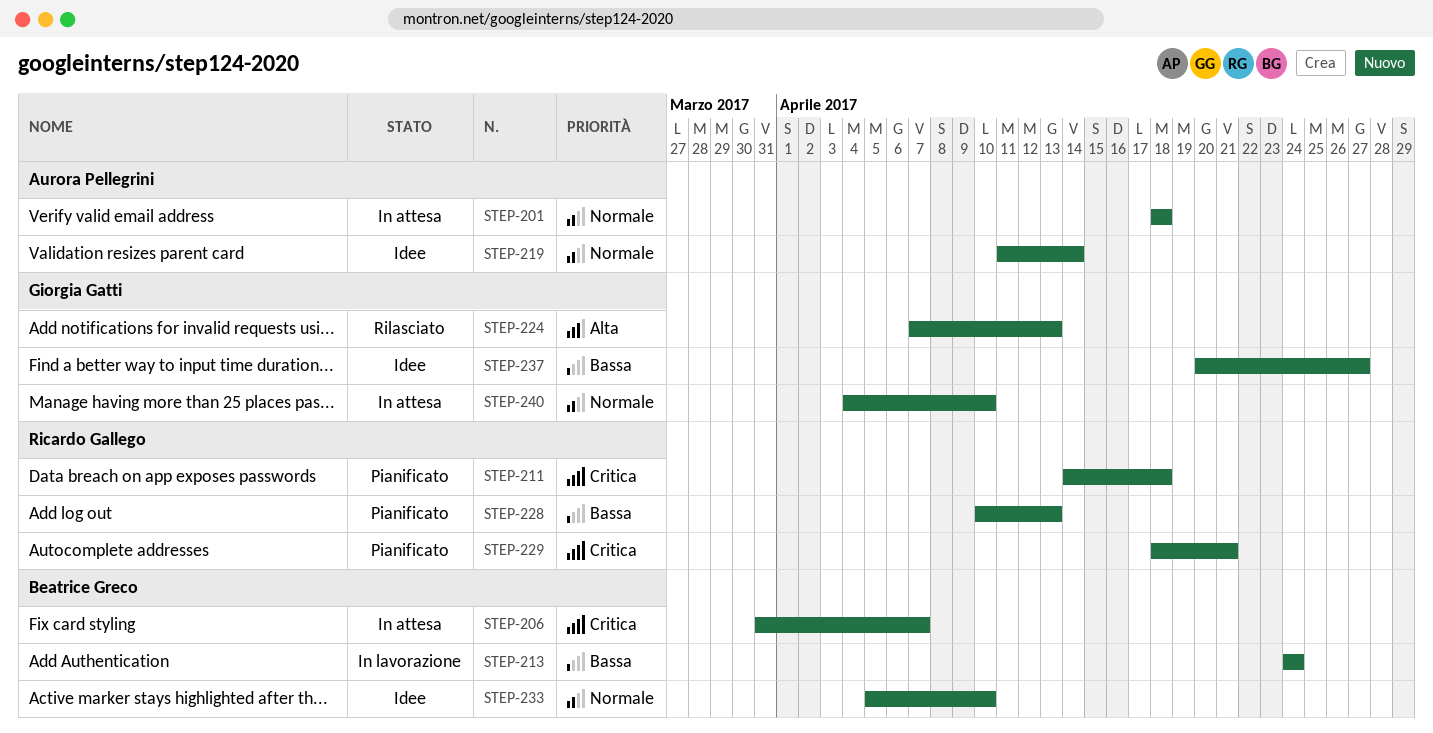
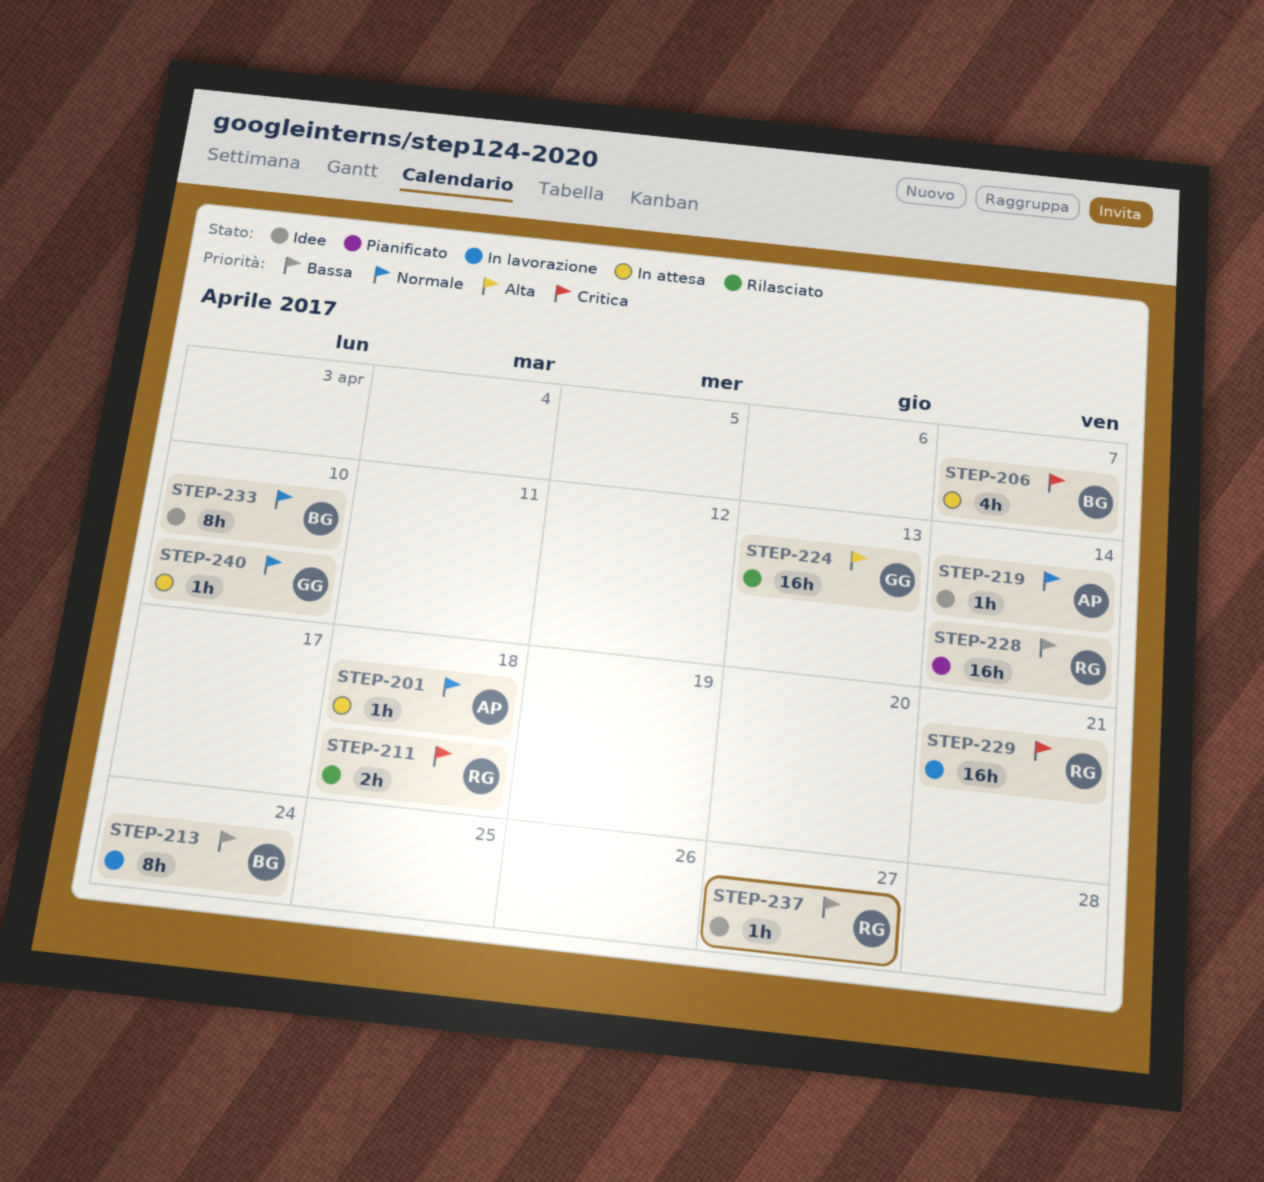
STEP-211, status: Pianificato -> Rilasciato
STEP-228, due: Apr 13 -> Apr 14
STEP-229, status: Pianificato -> In lavorazione
STEP-237, owner: Giorgia Gatti -> Ricardo Gallego

